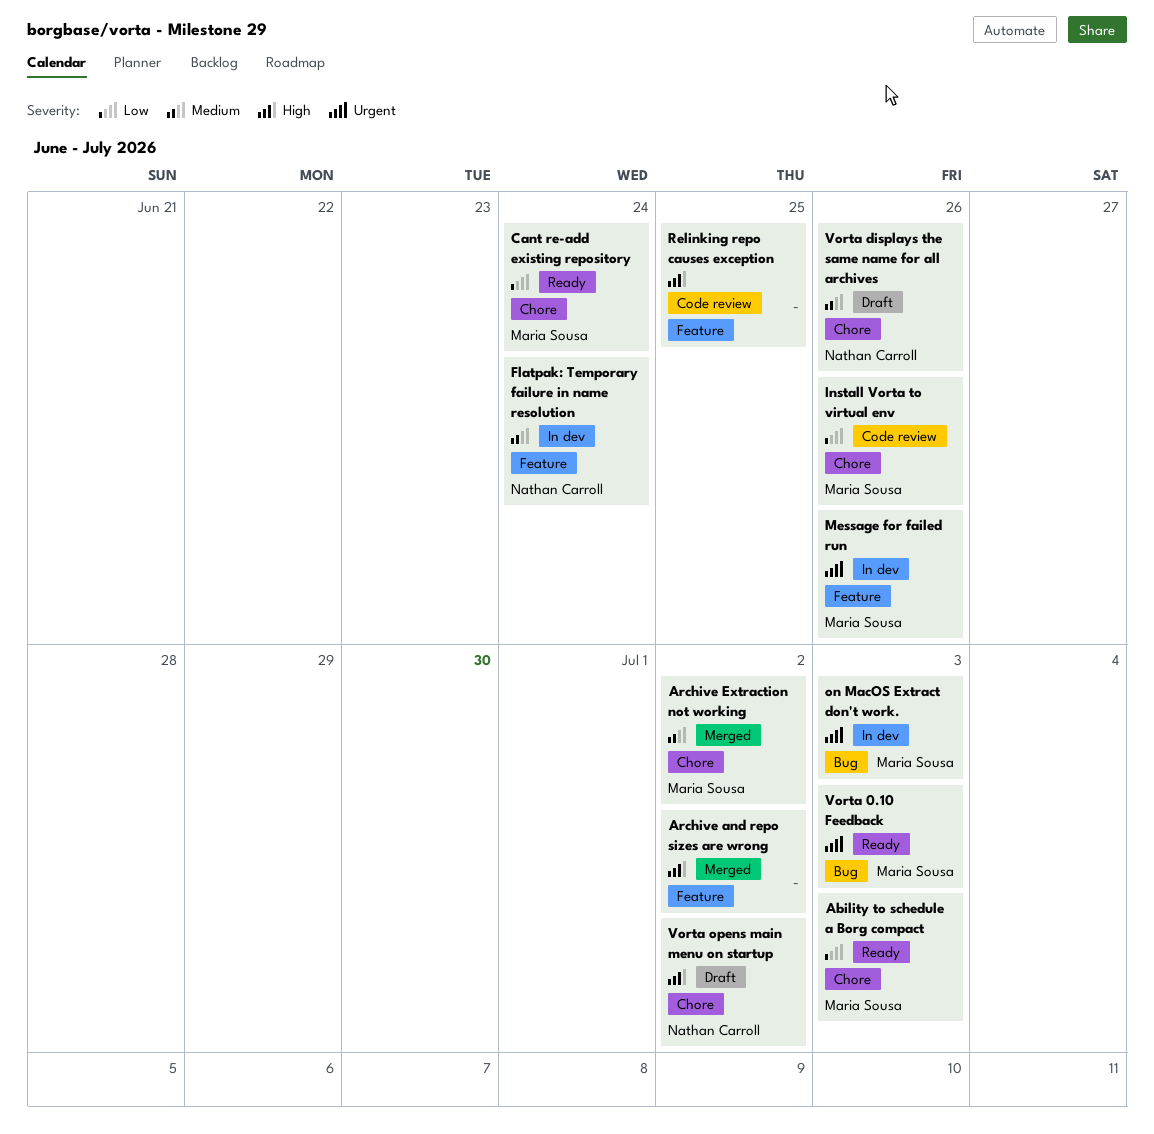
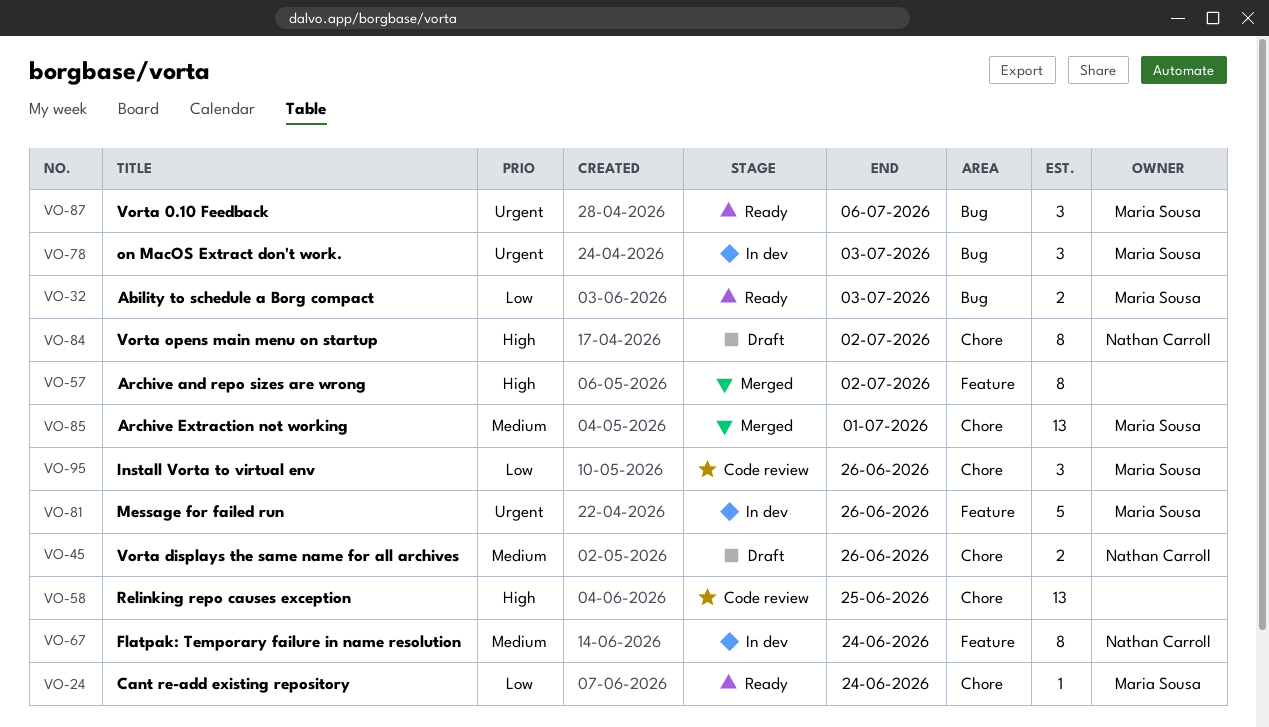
Ability to schedule a Borg compact, label: Chore -> Bug
Archive Extraction not working, due: Jul 2 -> Jul 1
Relinking repo causes exception, label: Feature -> Chore
Vorta 0.10 Feedback, due: Jul 3 -> Jul 6

